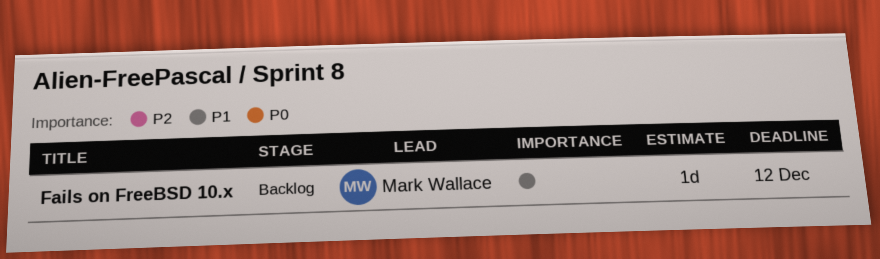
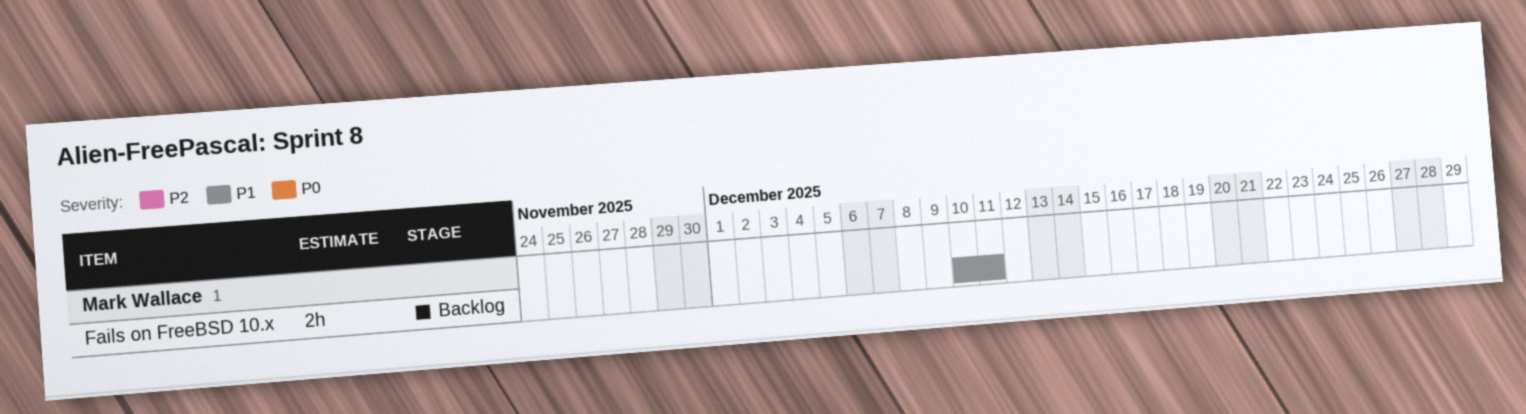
Fails on FreeBSD 10.x, estimate: 1d -> 2h
Fails on FreeBSD 10.x, due: Dec 12 -> Dec 11

